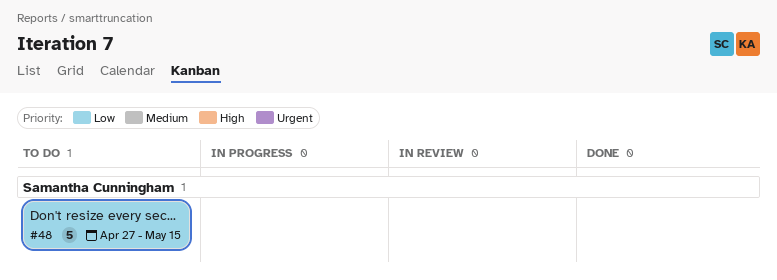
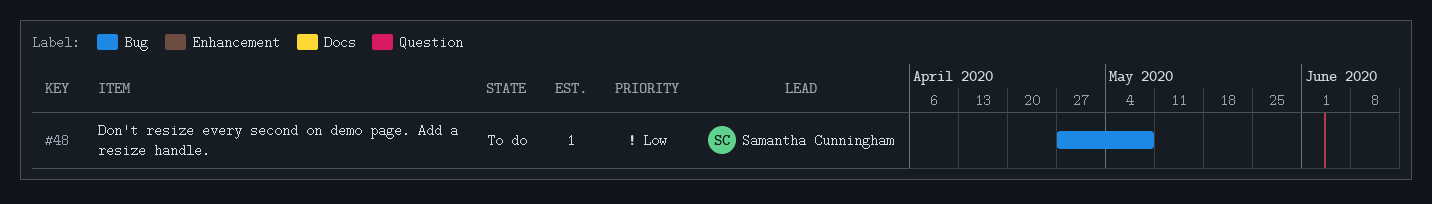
#48, estimate: 5 -> 1
#48, due: May 15 -> May 8

